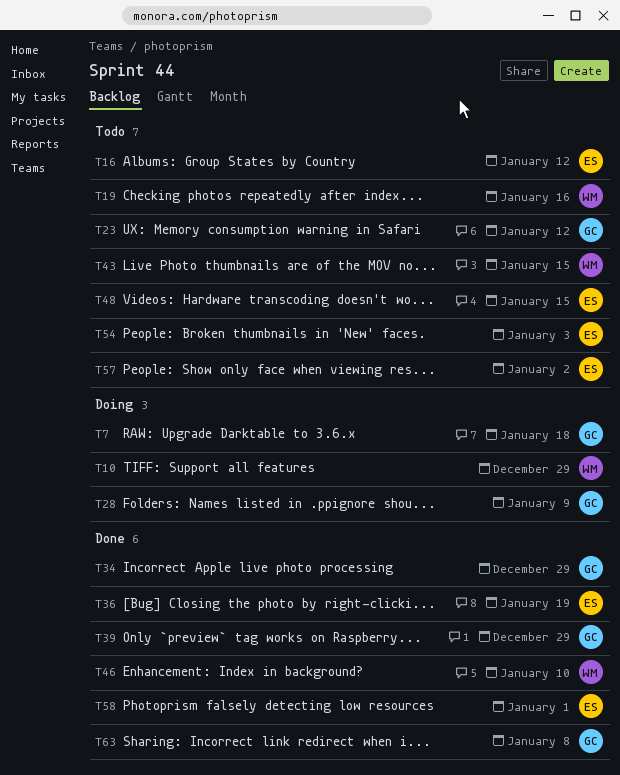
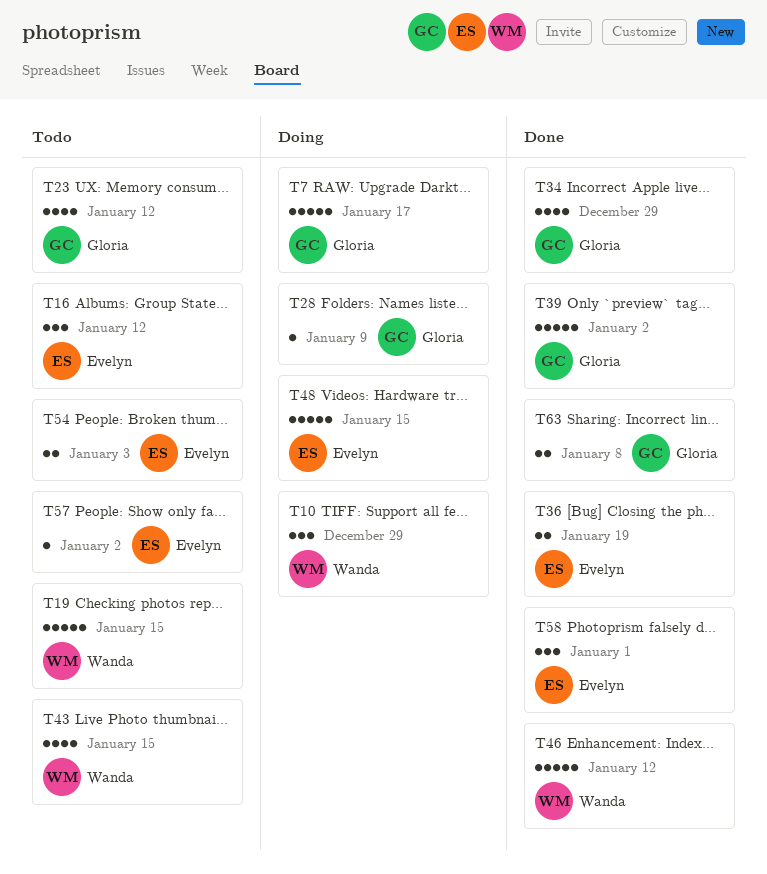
T7, due: Jan 18 -> Jan 17
T19, due: Jan 16 -> Jan 15
T39, due: Dec 29 -> Jan 2
T46, due: Jan 10 -> Jan 12
T48, status: Todo -> Doing

